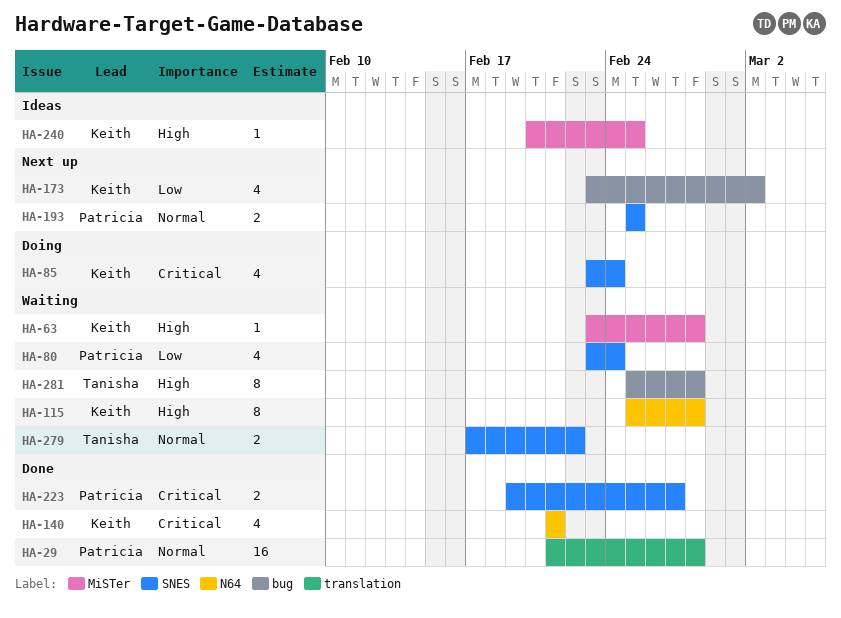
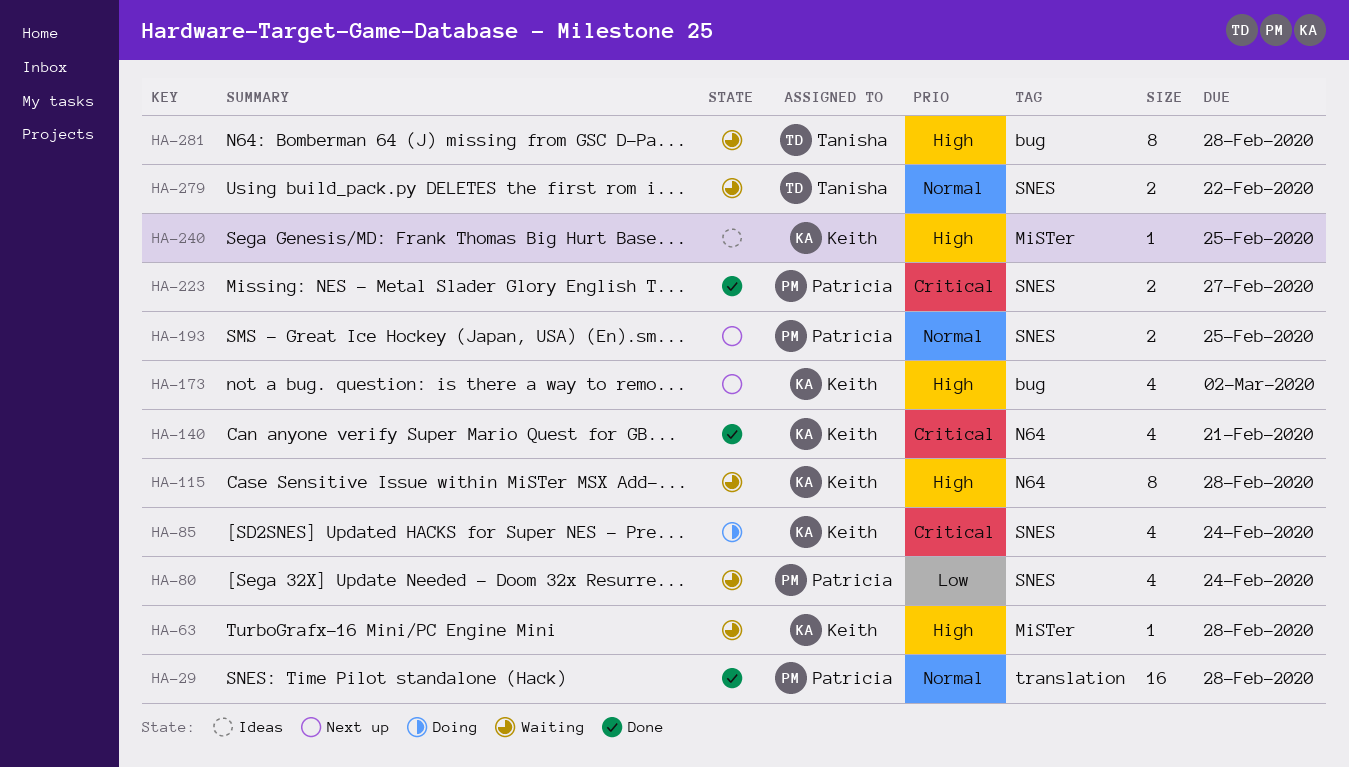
HA-173, priority: Low -> High

